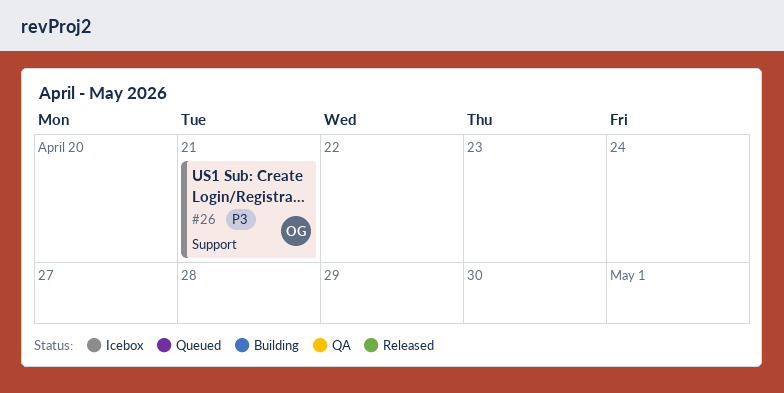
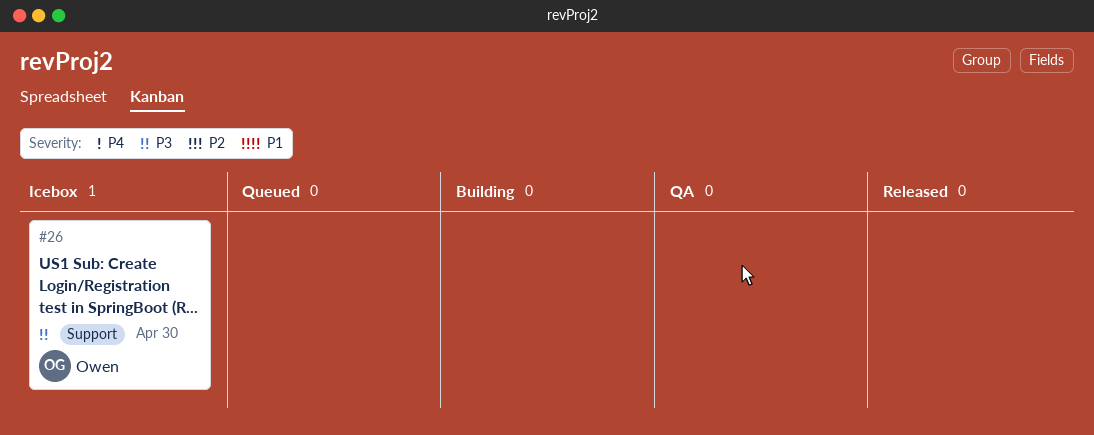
#26, due: Apr 21 -> Apr 30

